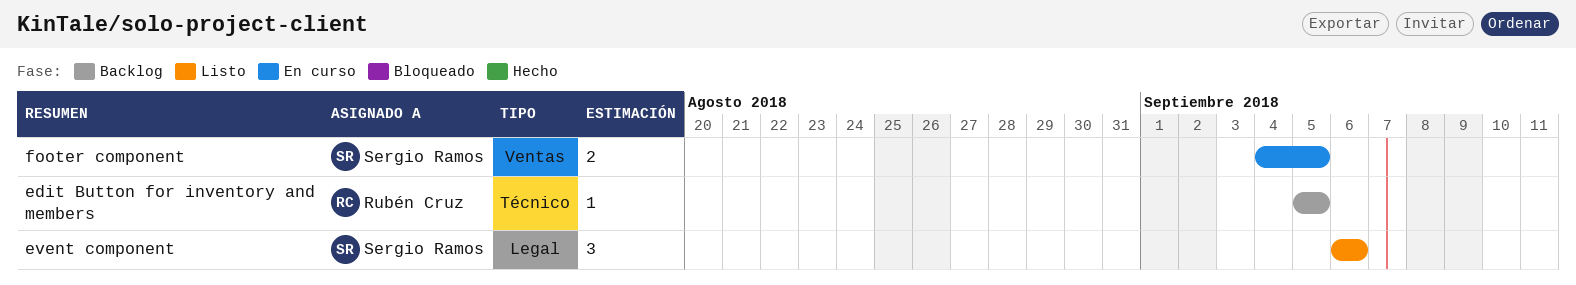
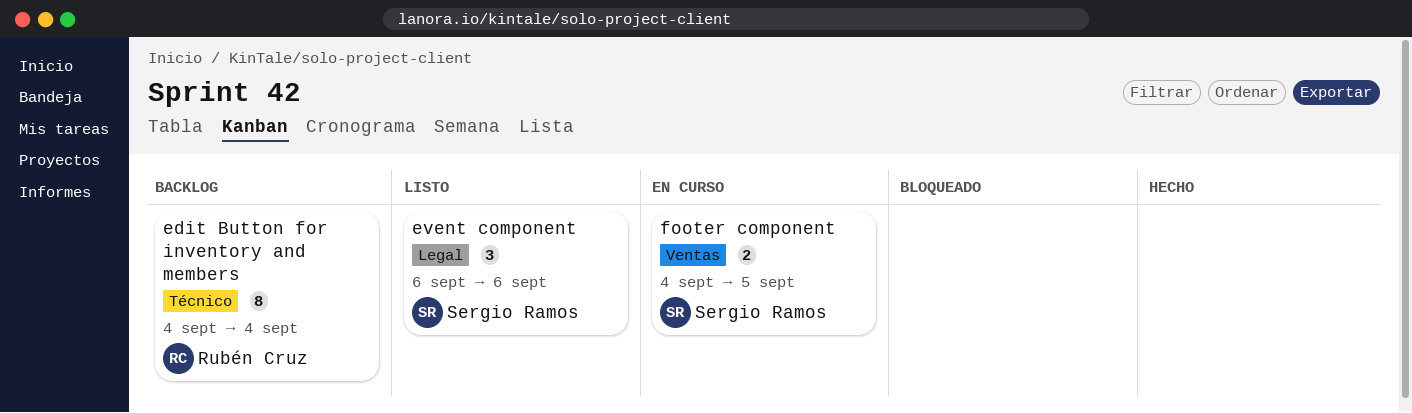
edit Button for inventory and members, estimate: 1 -> 8
edit Button for inventory and members, start: Sep 5 -> Sep 4
edit Button for inventory and members, due: Sep 5 -> Sep 4

